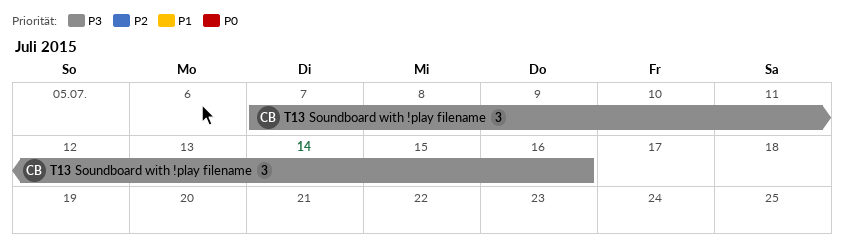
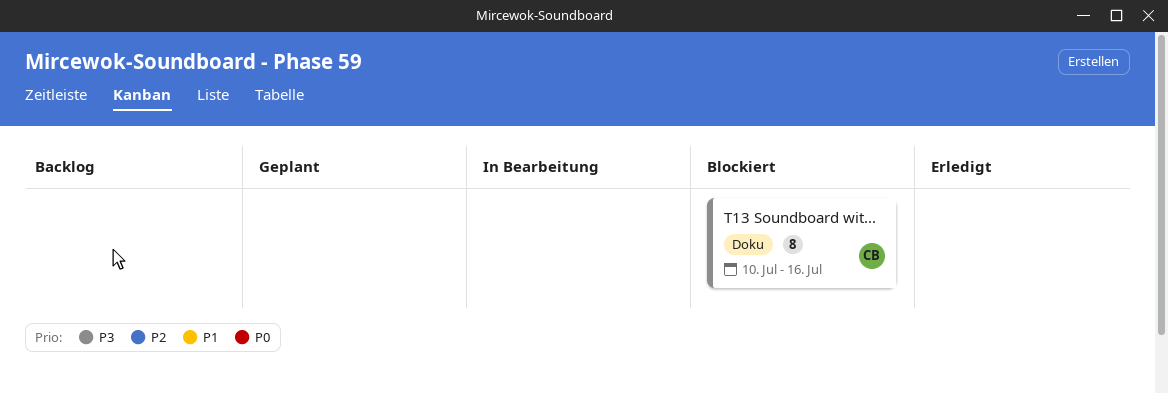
T13, estimate: 3 -> 8
T13, start: Jul 7 -> Jul 10

